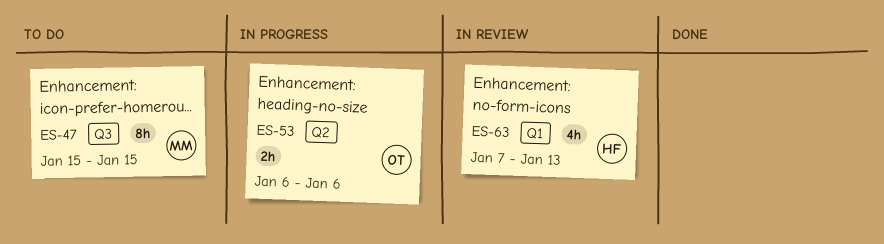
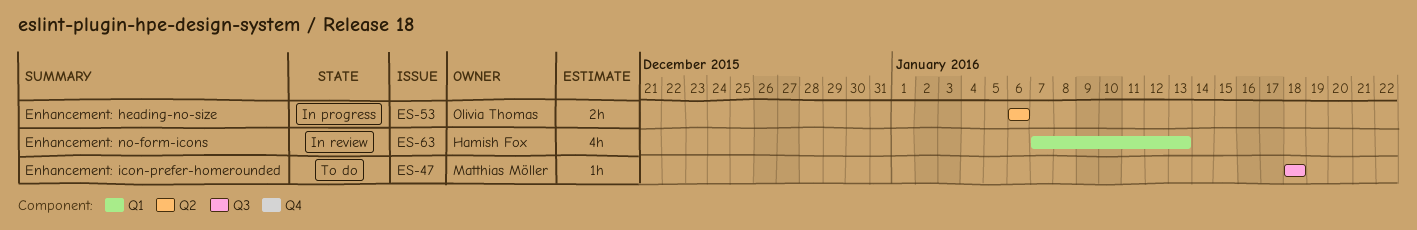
ES-47, estimate: 8h -> 1h
ES-47, start: Jan 15 -> Jan 18
ES-47, due: Jan 15 -> Jan 18

